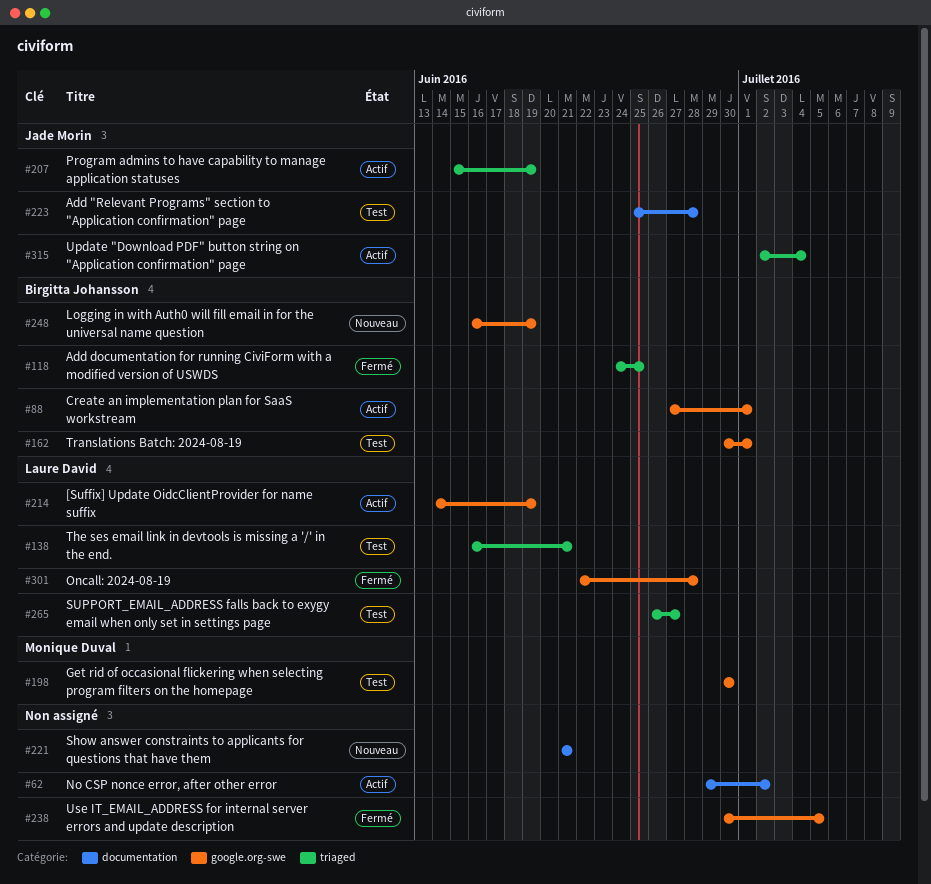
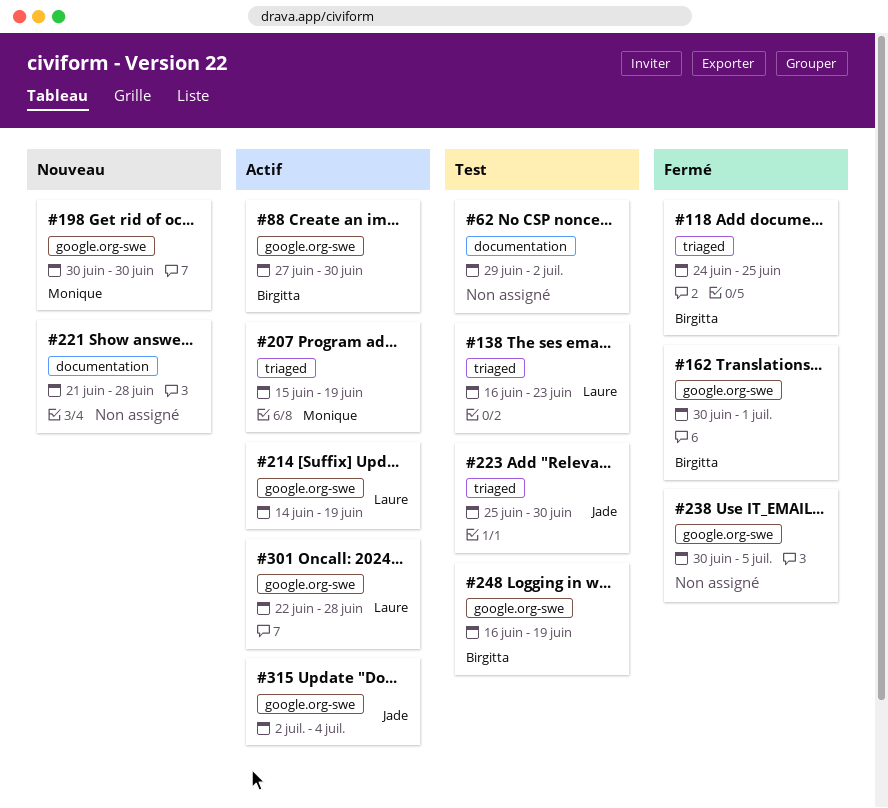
#62, status: Actif -> Test
#88, due: Jul 1 -> Jun 30
#138, due: Jun 21 -> Jun 23
#162, status: Test -> Fermé
#198, status: Test -> Nouveau
#207, owner: Jade Morin -> Monique Duval
#221, due: Jun 21 -> Jun 28
#223, label: documentation -> triaged
#223, due: Jun 28 -> Jun 30
#248, status: Nouveau -> Test
#265: present -> none
#301, status: Fermé -> Actif
#315, label: triaged -> google.org-swe

